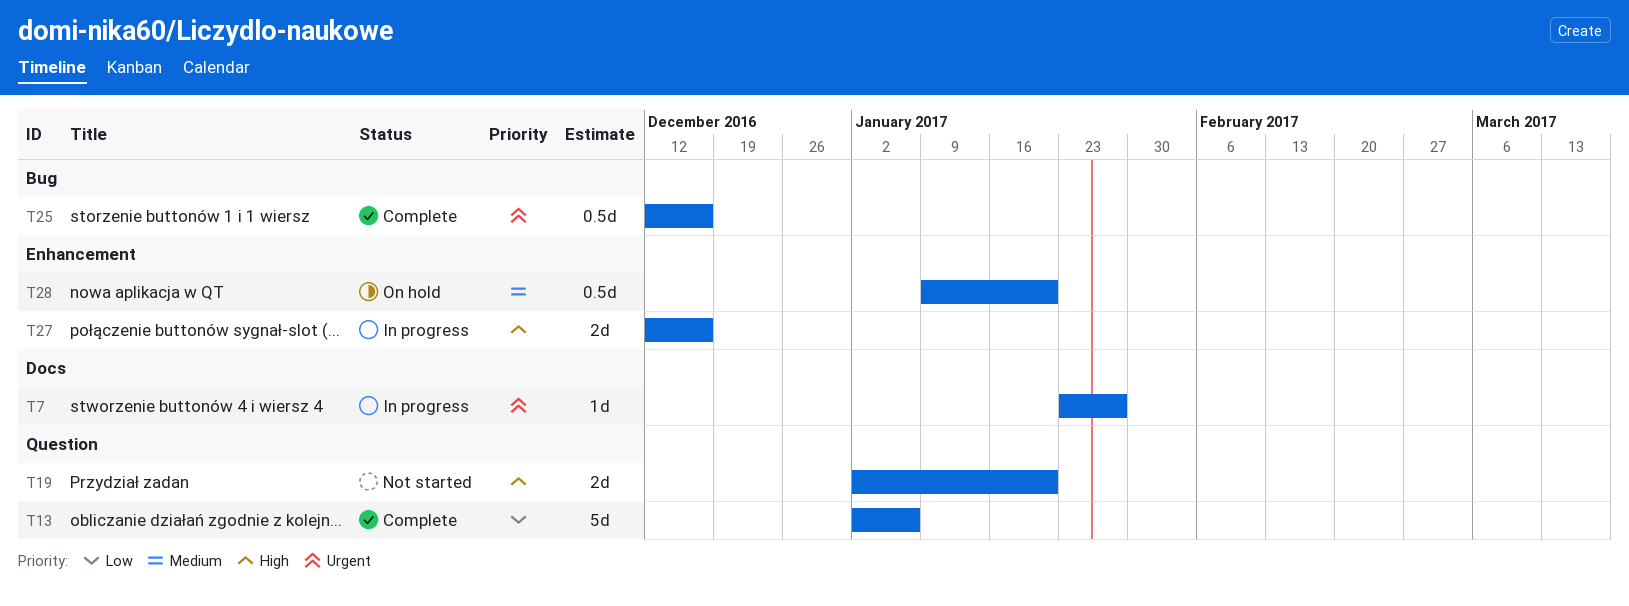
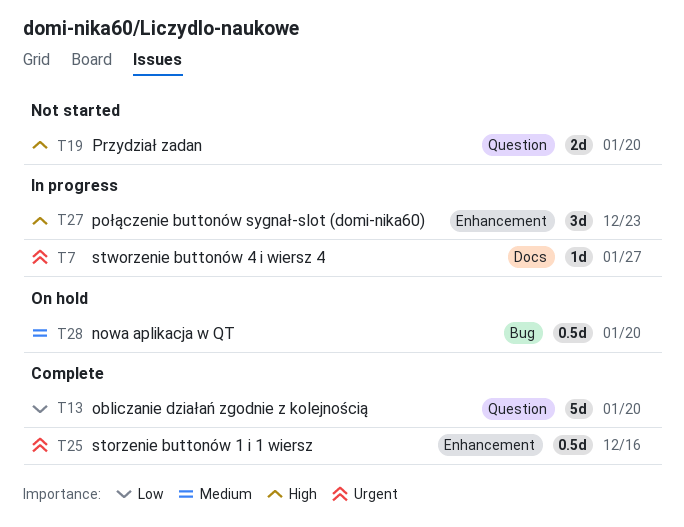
T13, due: Jan 6 -> Jan 20
T25, label: Bug -> Enhancement
T27, estimate: 2d -> 3d
T27, due: Dec 16 -> Dec 23
T28, label: Enhancement -> Bug

